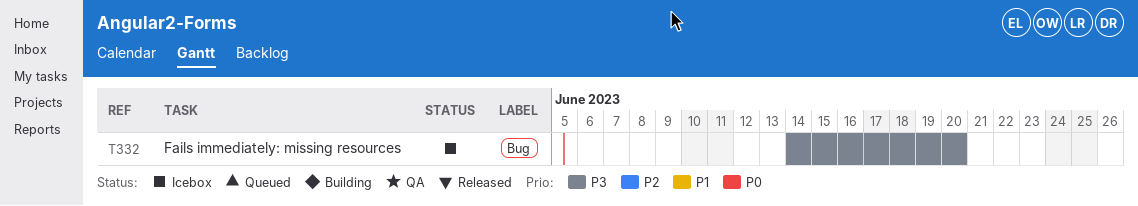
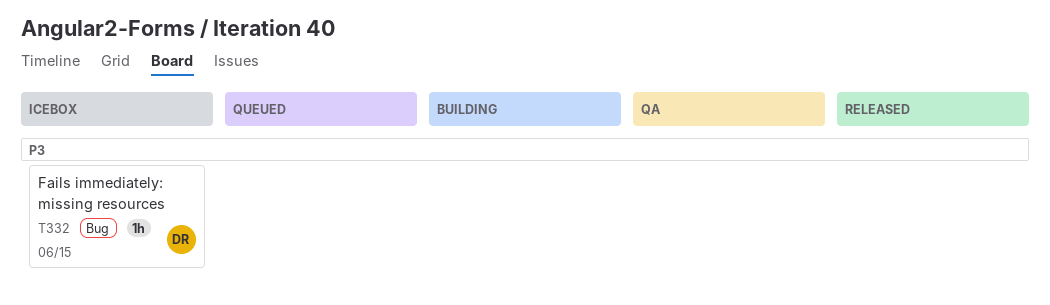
T332, due: Jun 20 -> Jun 15

